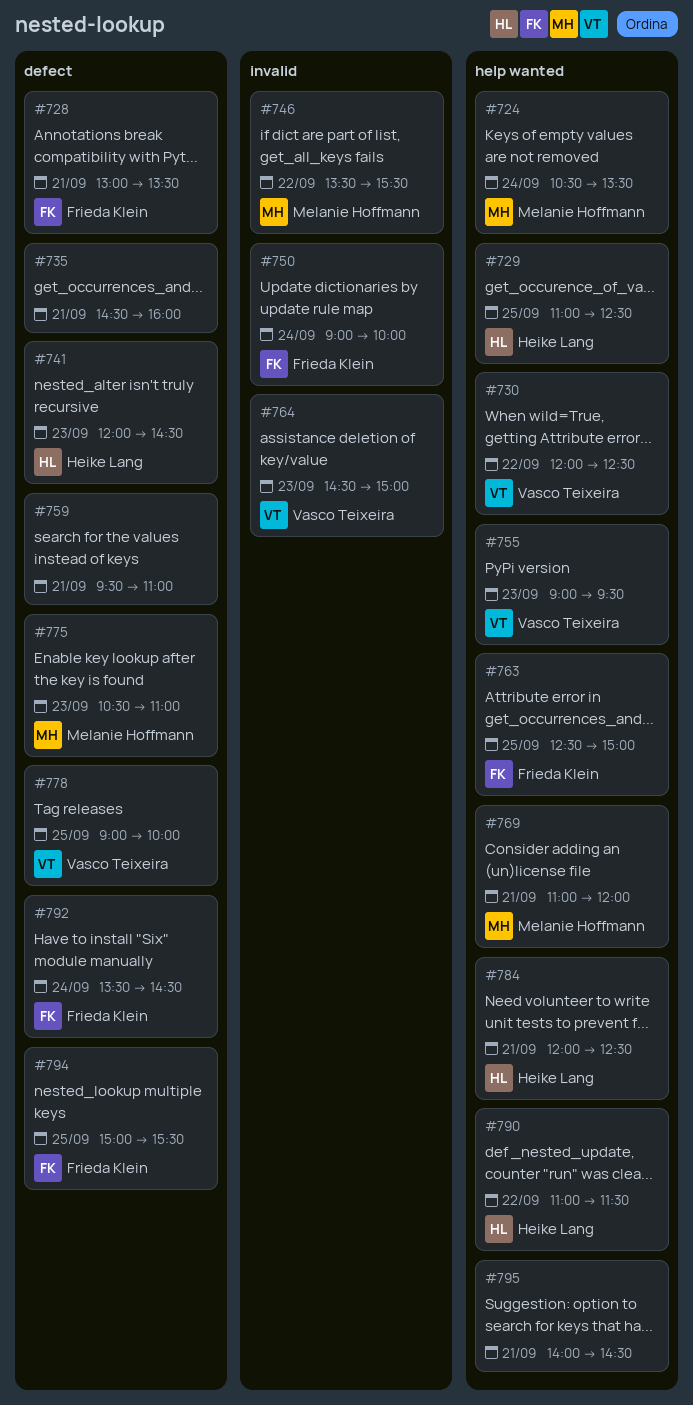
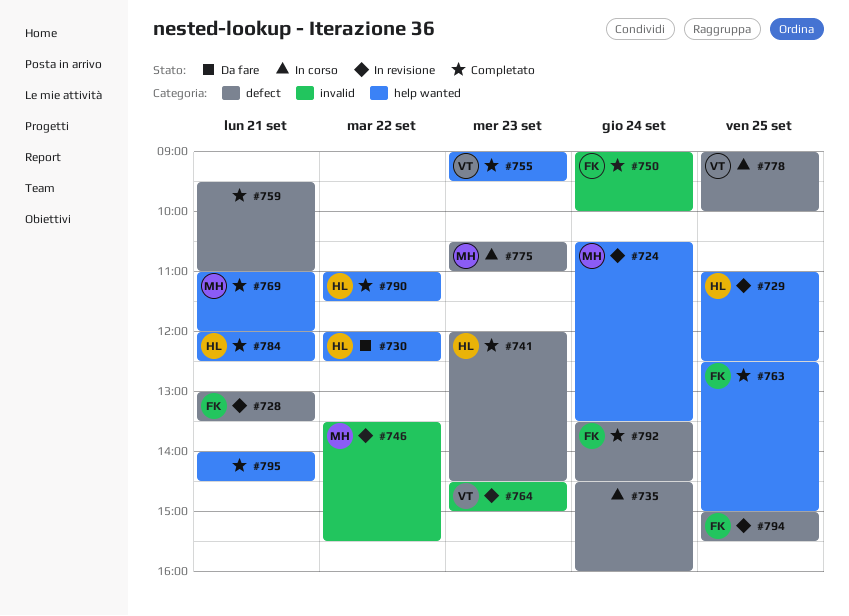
#730, owner: Vasco Teixeira -> Heike Lang
#735, day: Sep 21 -> Sep 24

